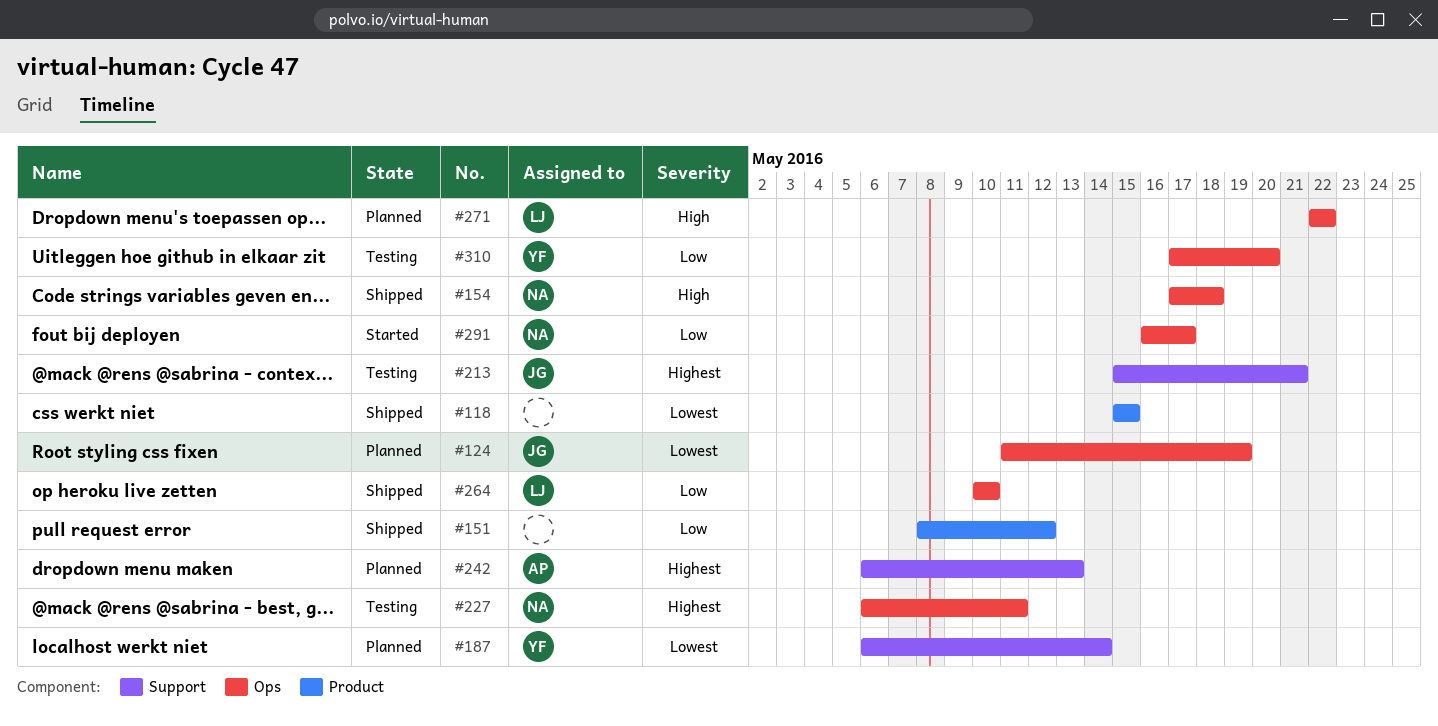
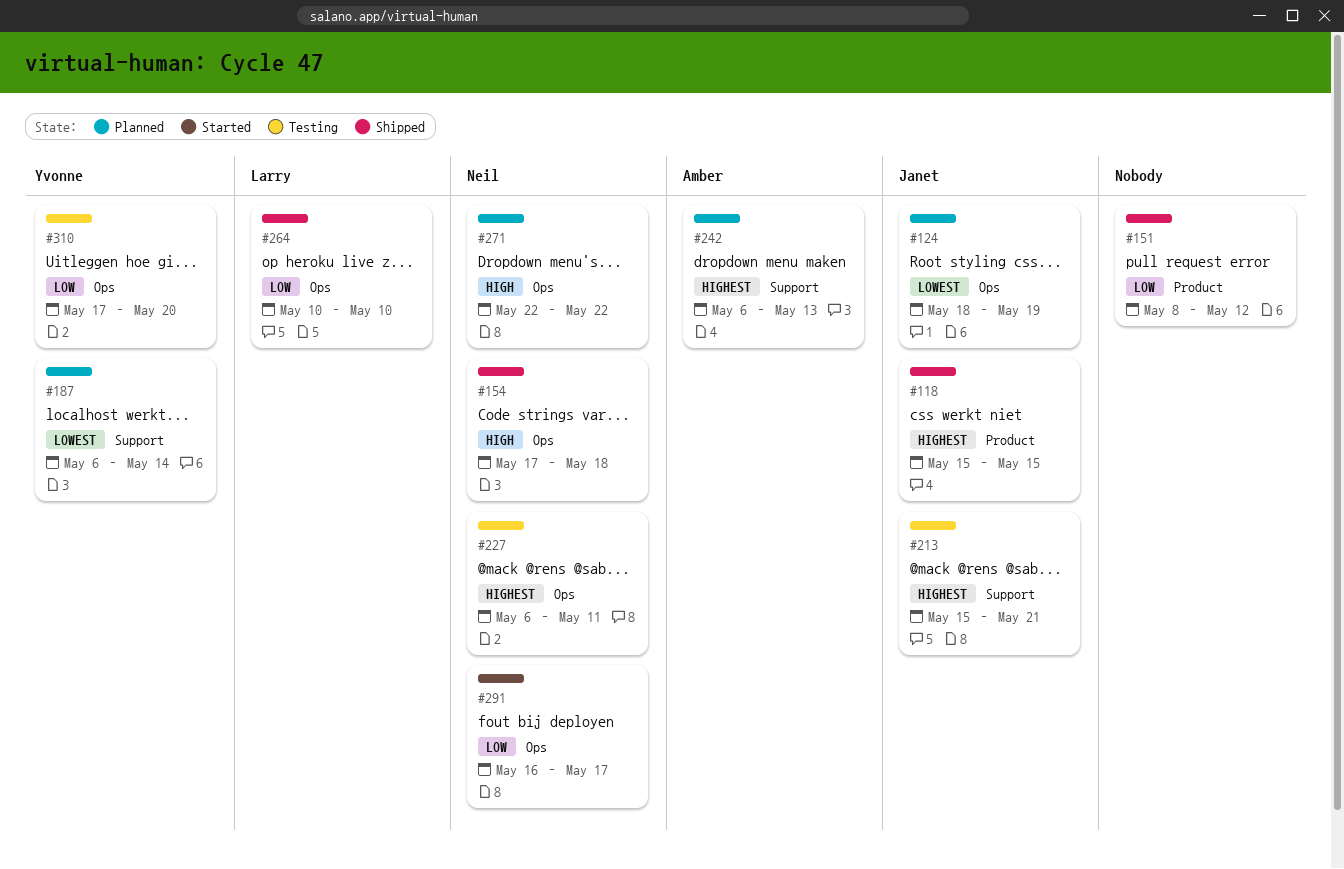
#118, owner: none -> Janet
#118, priority: Lowest -> Highest
#124, start: May 11 -> May 18
#271, owner: Larry -> Neil

